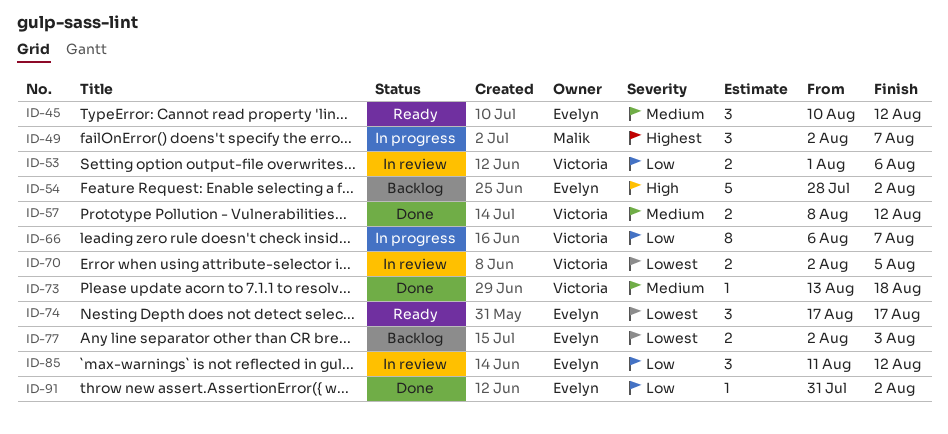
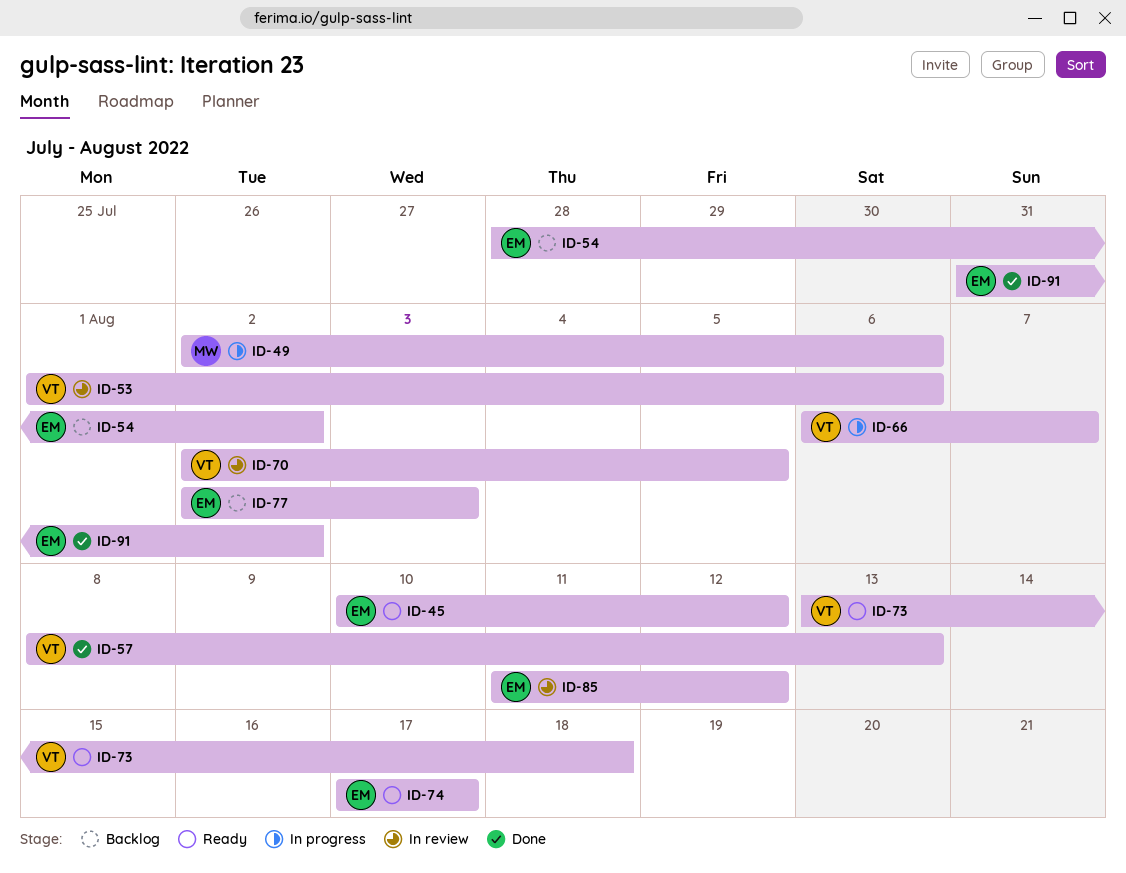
ID-49, due: Aug 7 -> Aug 6
ID-57, due: Aug 12 -> Aug 13
ID-73, status: Done -> Ready

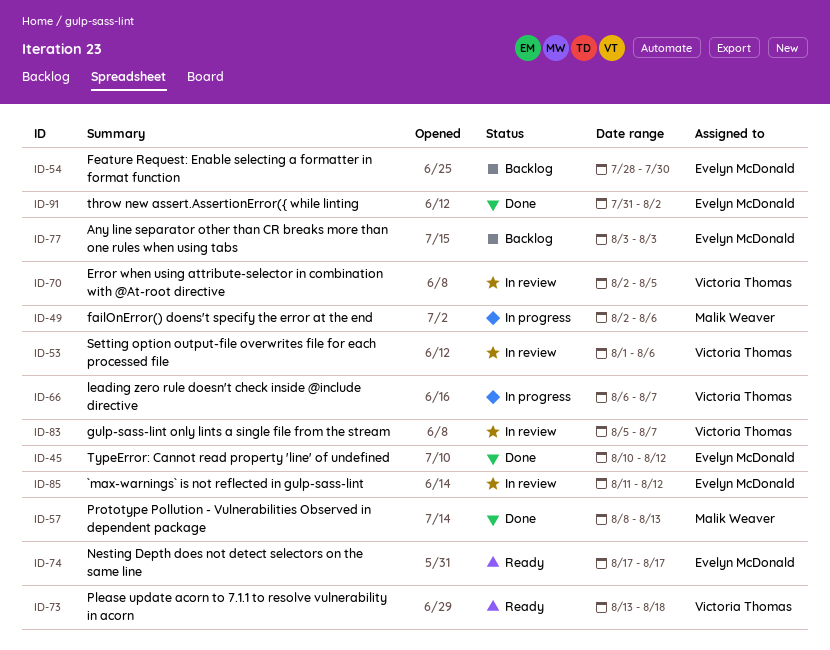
ID-45, status: Ready -> Done
ID-54, due: Aug 2 -> Jul 30
ID-57, owner: Victoria Thomas -> Malik Weaver
ID-77, start: Aug 2 -> Aug 3
ID-83: none -> present

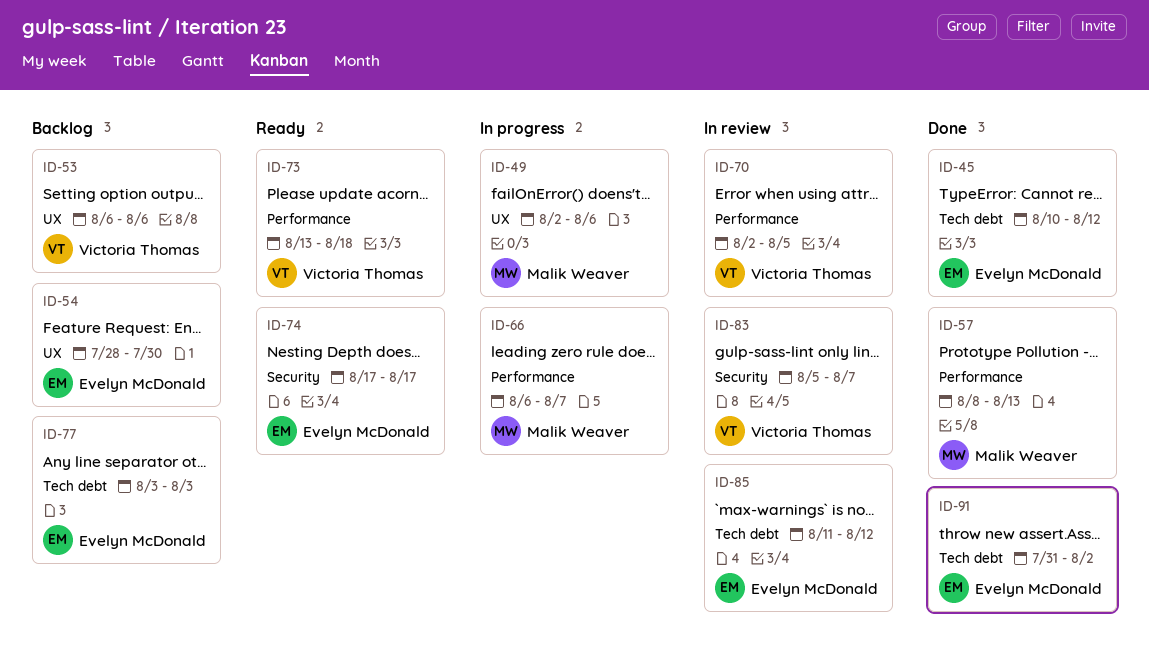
ID-53, status: In review -> Backlog
ID-53, start: Aug 1 -> Aug 6
ID-66, owner: Victoria Thomas -> Malik Weaver

